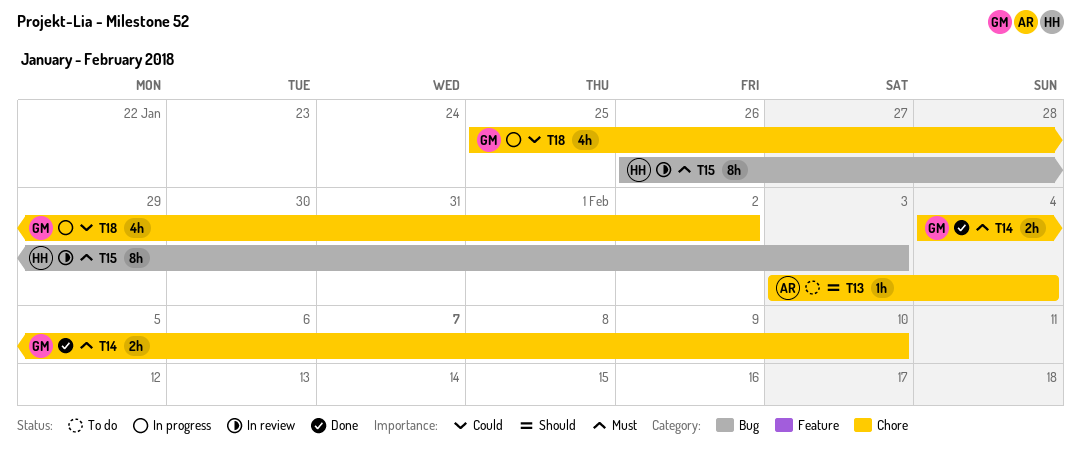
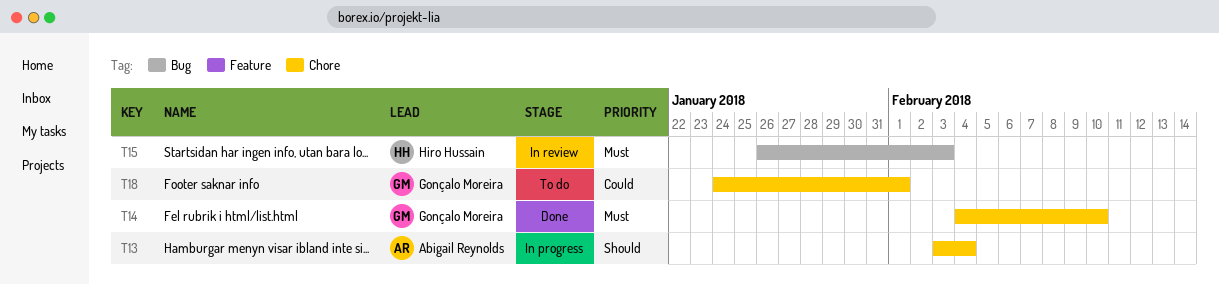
T13, status: To do -> In progress
T18, status: In progress -> To do
T18, start: Jan 25 -> Jan 24
T18, due: Feb 2 -> Feb 1

